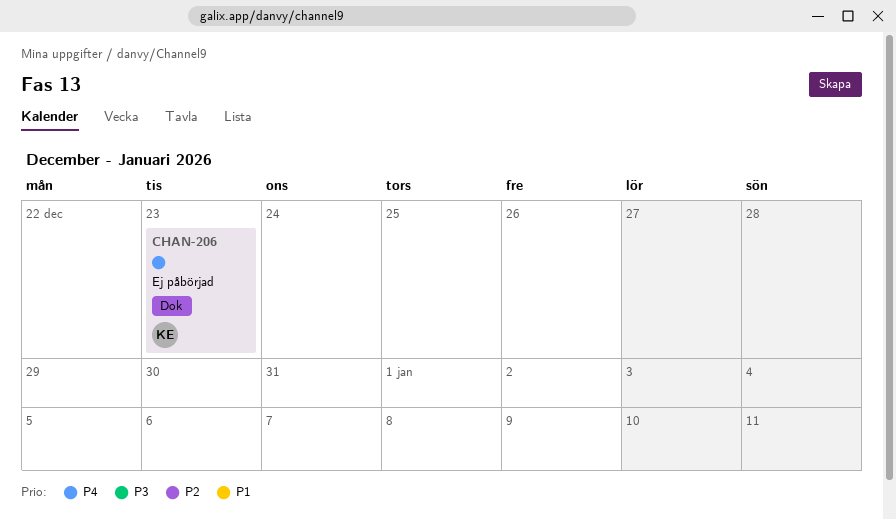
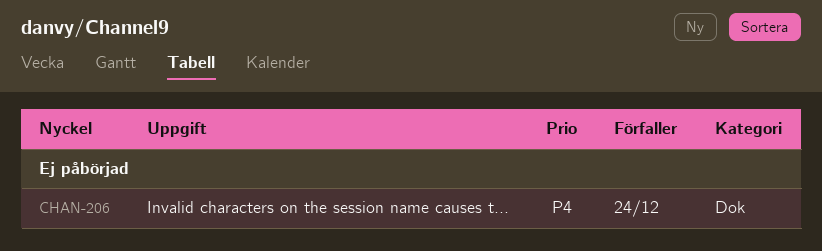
CHAN-206, due: Dec 23 -> Dec 24

